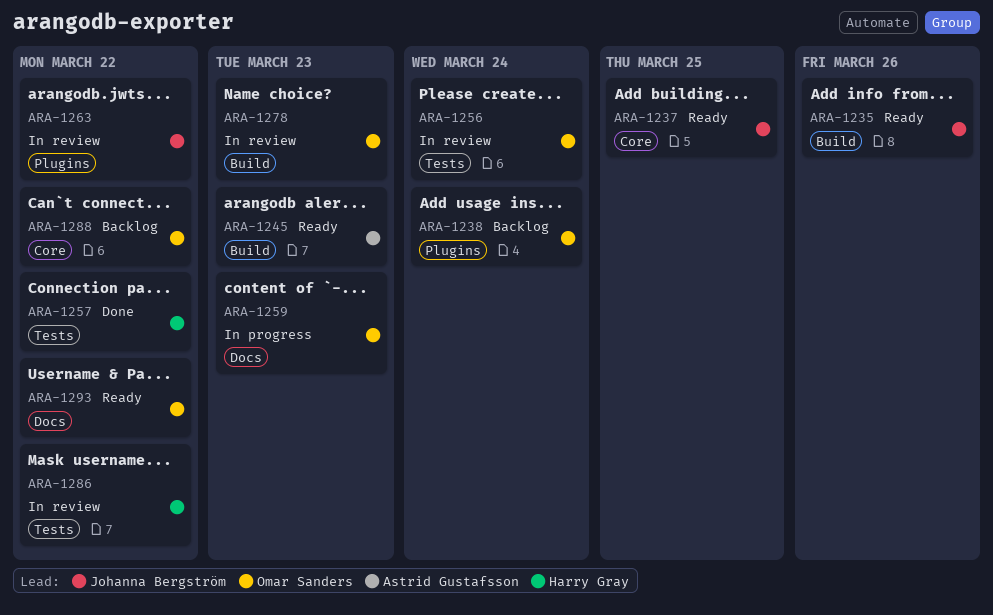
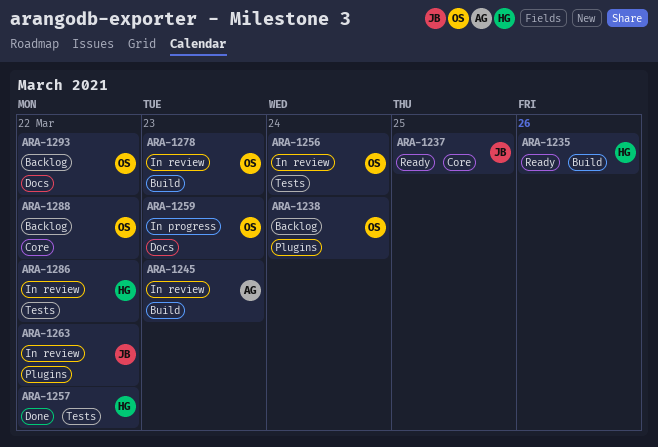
ARA-1235, owner: Johanna Bergström -> Harry Gray
ARA-1245, status: Ready -> In review
ARA-1293, status: Ready -> Backlog

